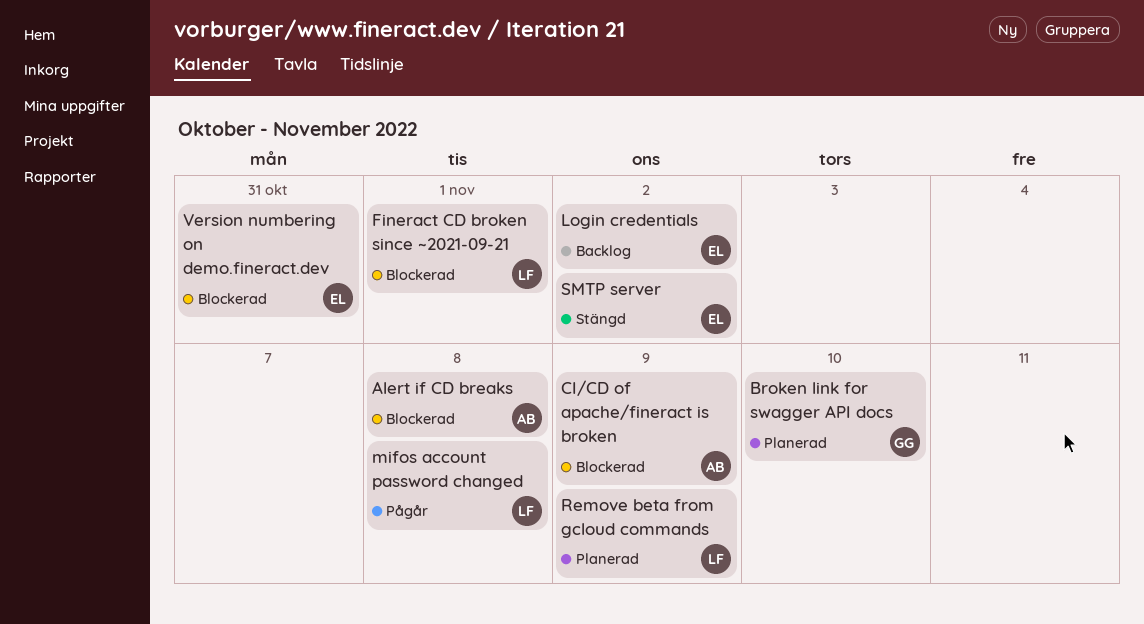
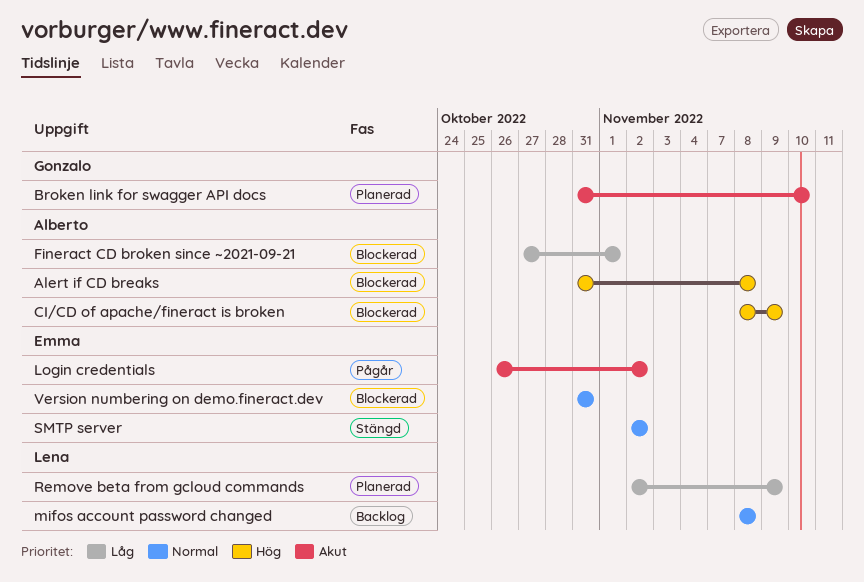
Fineract CD broken since ~2021-09-21, owner: Lena -> Alberto
Login credentials, status: Backlog -> Pågår
mifos account password changed, status: Pågår -> Backlog

